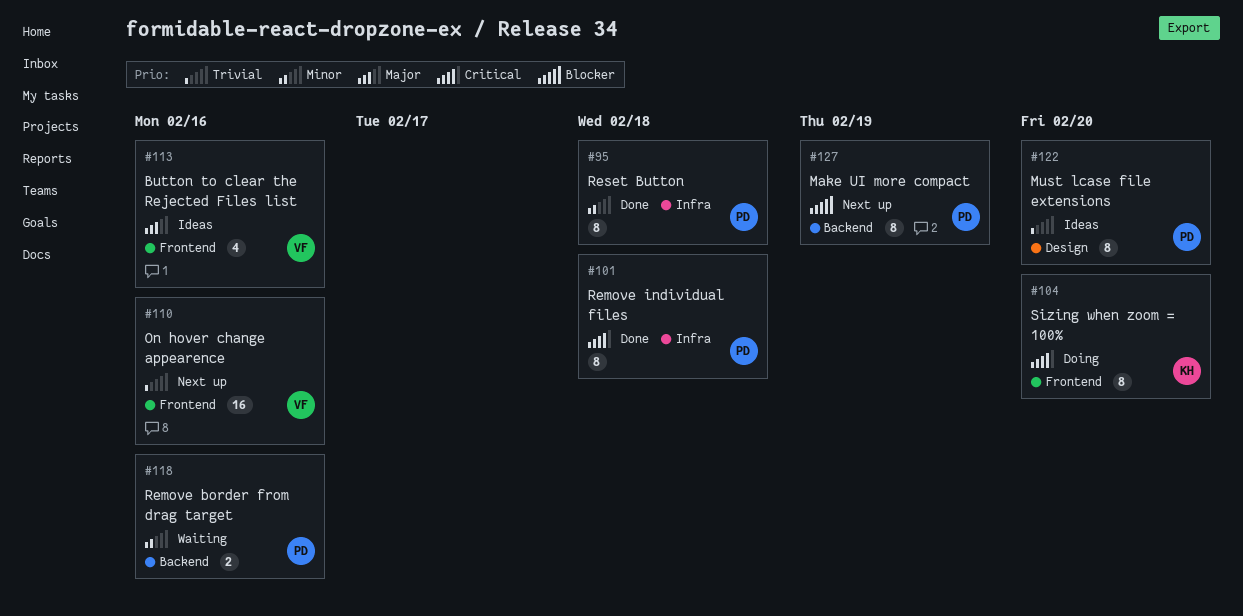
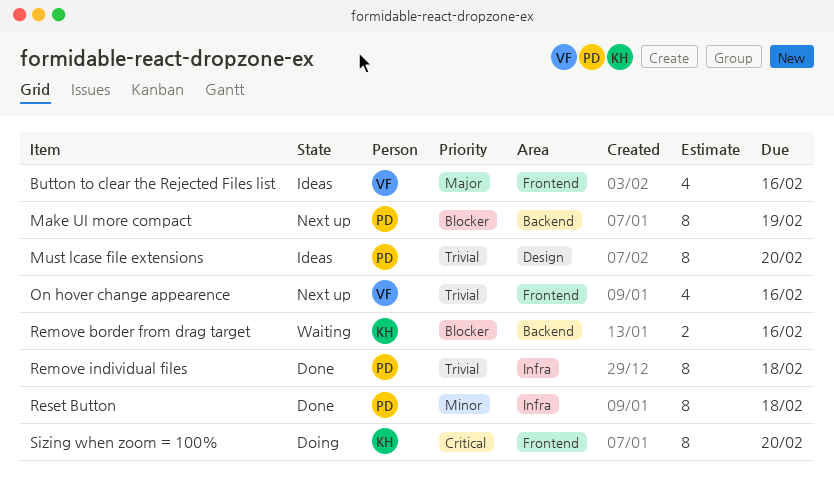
On hover change appearence, estimate: 16 -> 4
Remove border from drag target, owner: PD -> KH
Remove border from drag target, priority: Minor -> Blocker
Remove individual files, priority: Critical -> Trivial

